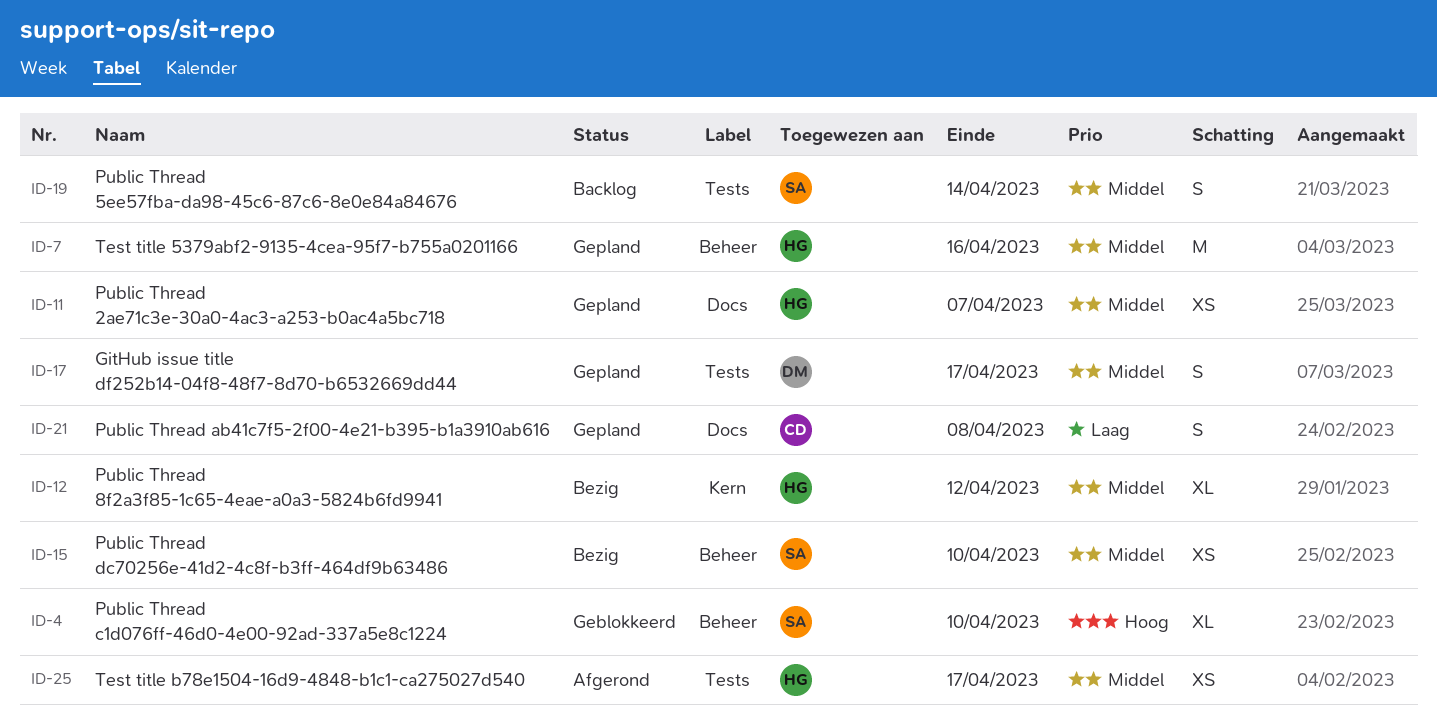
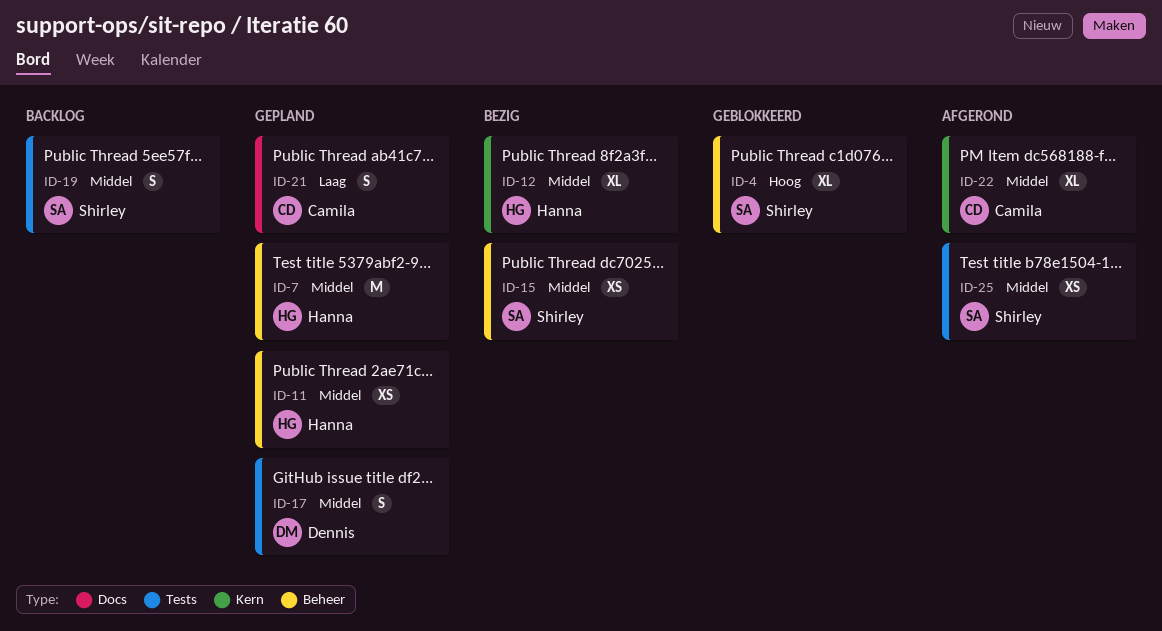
ID-11, label: Docs -> Beheer
ID-22: none -> present
ID-25, owner: Hanna -> Shirley

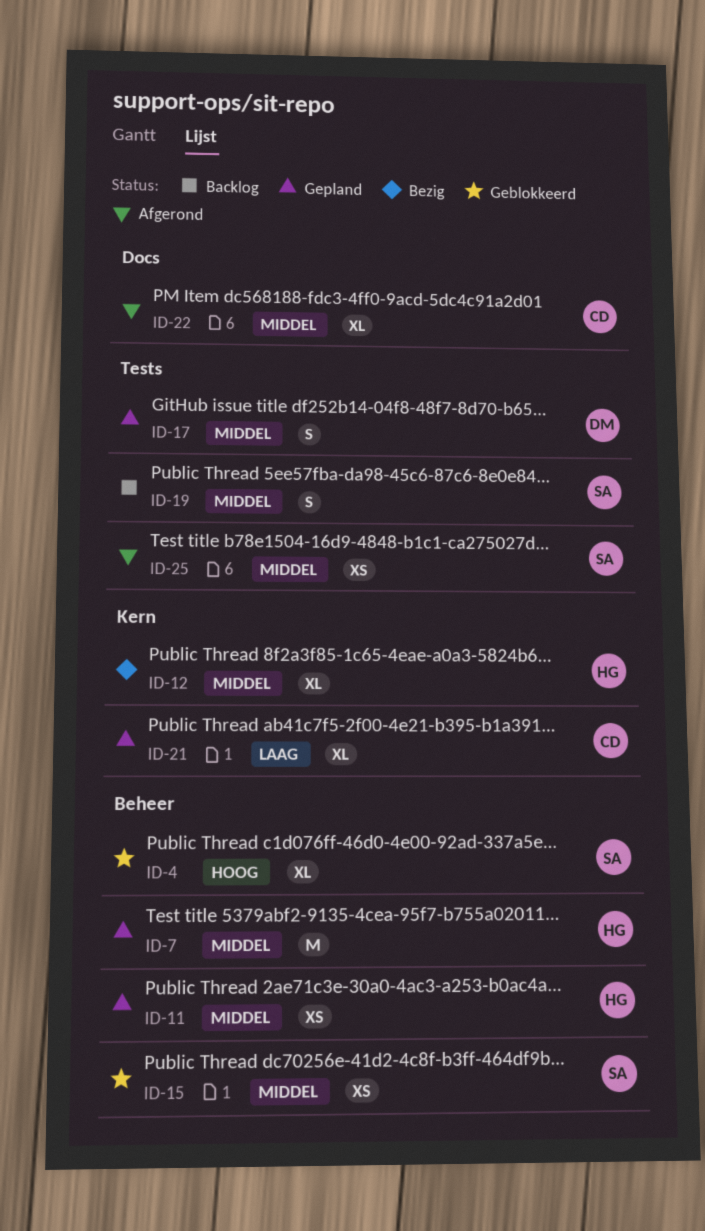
ID-15, status: Bezig -> Geblokkeerd
ID-21, label: Docs -> Kern
ID-21, estimate: S -> XL
ID-22, label: Kern -> Docs

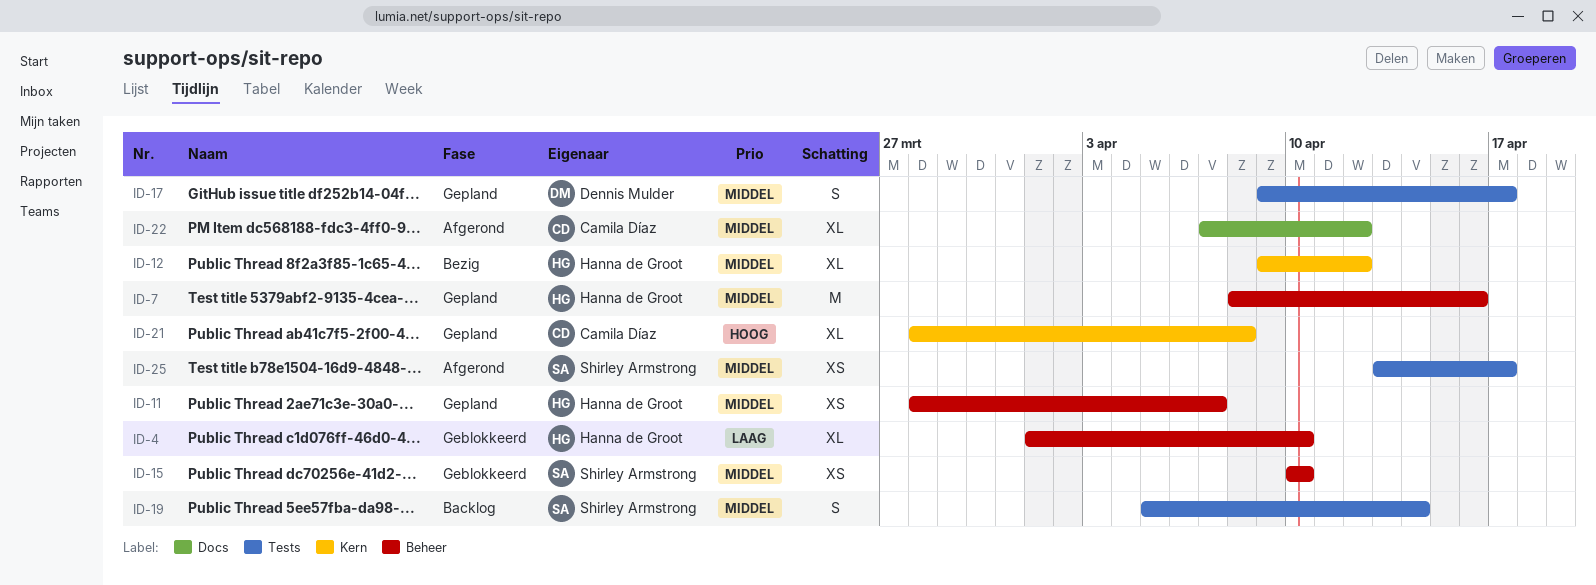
ID-4, owner: Shirley Armstrong -> Hanna de Groot
ID-4, priority: Hoog -> Laag
ID-21, priority: Laag -> Hoog

